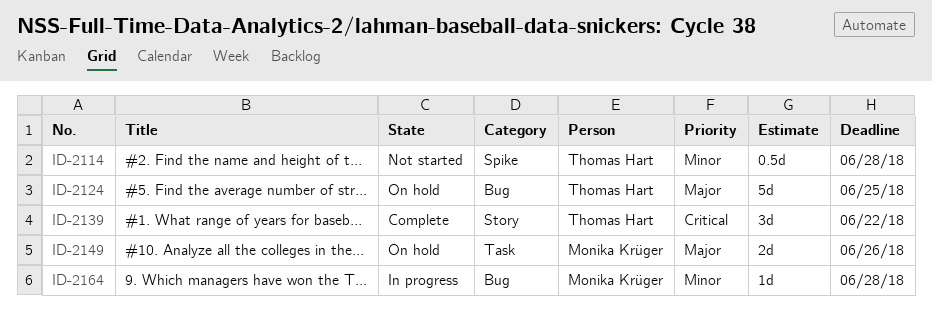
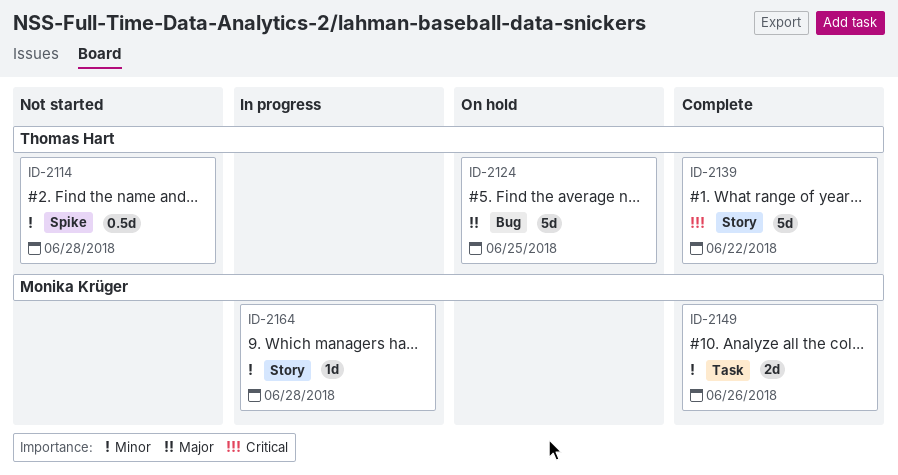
ID-2139, estimate: 3d -> 5d
ID-2149, status: On hold -> Complete
ID-2149, priority: Major -> Minor
ID-2164, label: Bug -> Story

